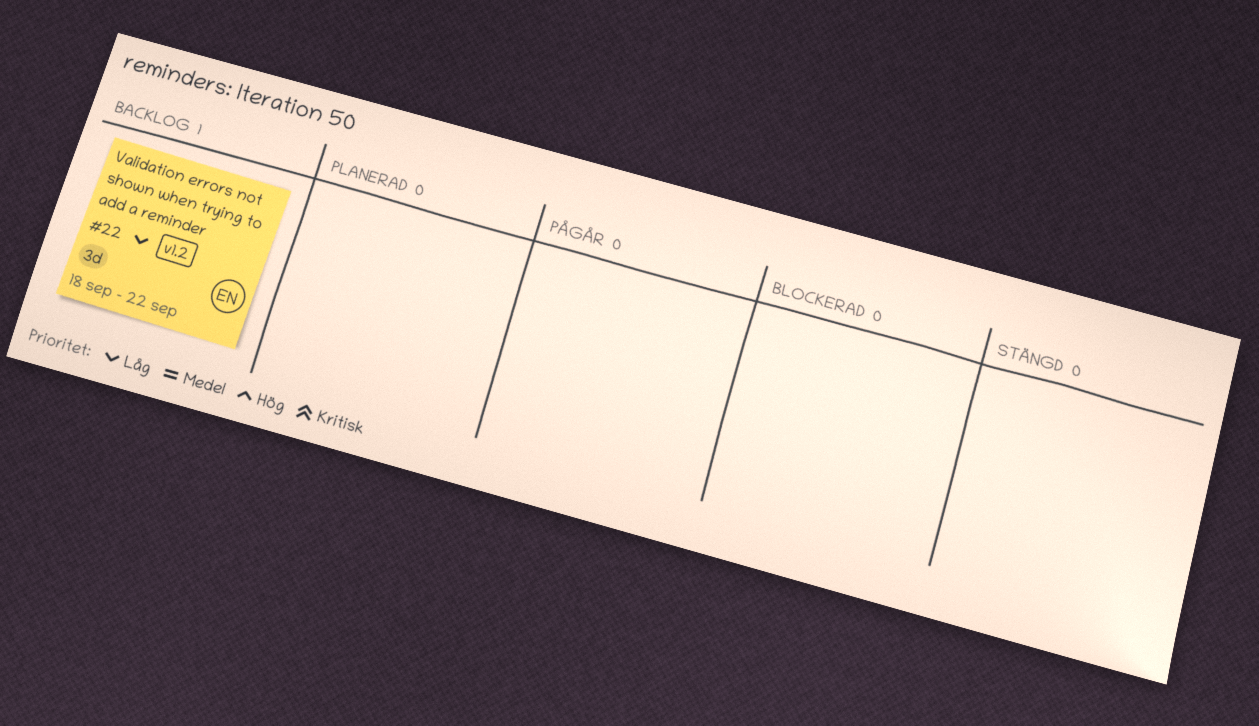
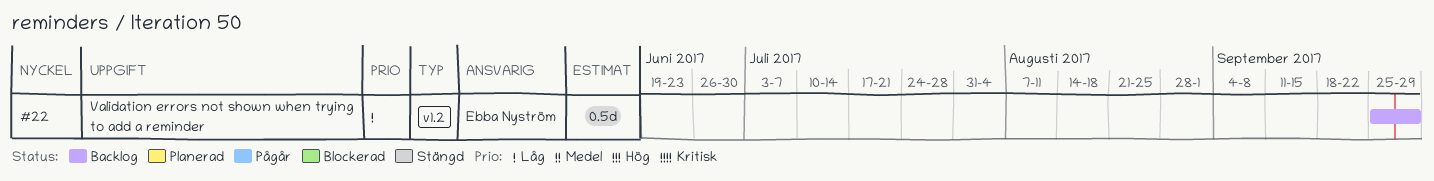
#22, estimate: 3d -> 0.5d
#22, start: Sep 18 -> Sep 25
#22, due: Sep 22 -> Sep 29

